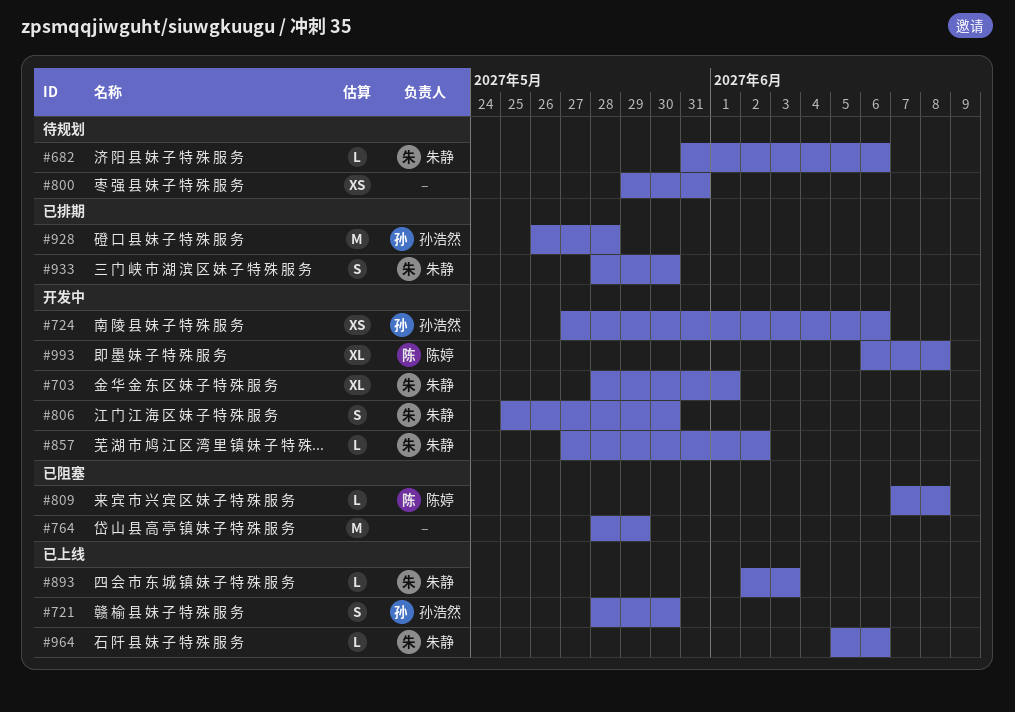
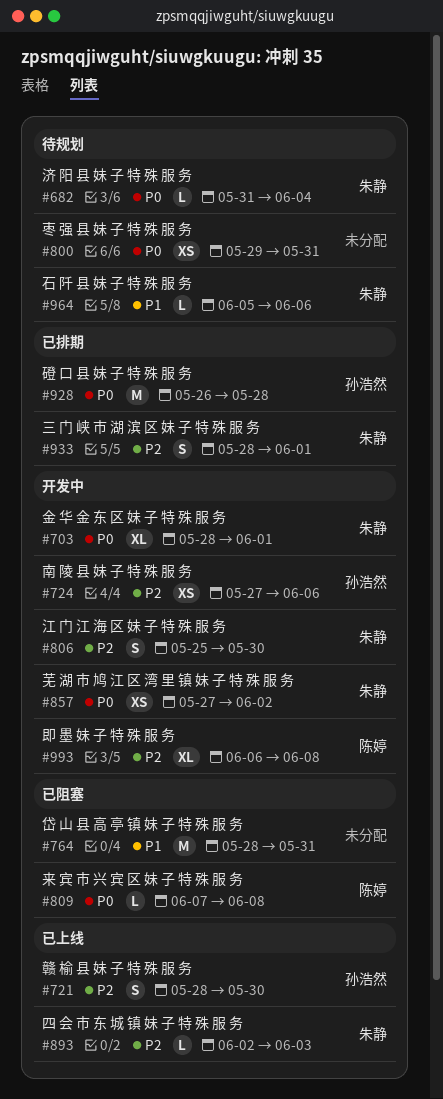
#682, due: Jun 6 -> Jun 4
#764, due: May 29 -> May 31
#857, estimate: L -> XS
#933, due: May 30 -> Jun 1
#964, status: 已上线 -> 待规划

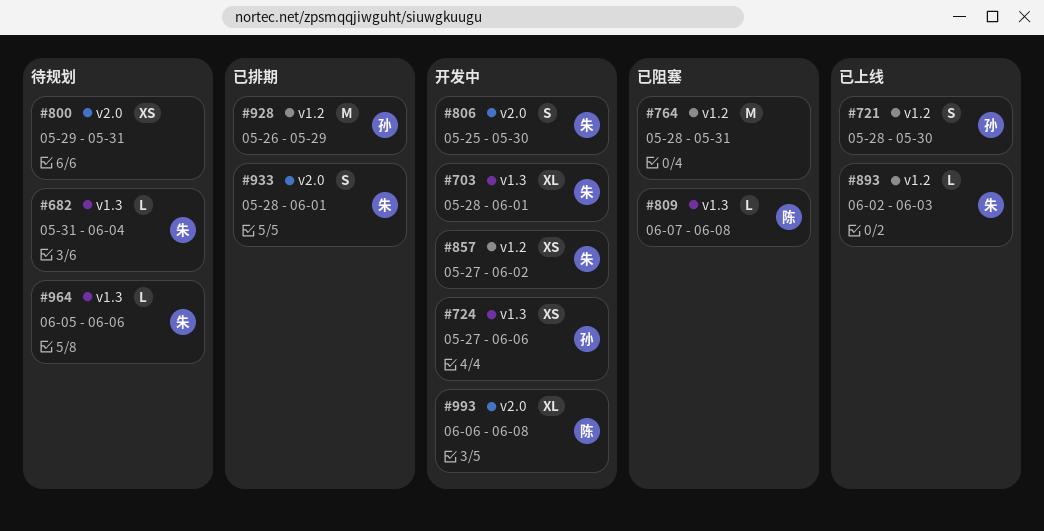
#928, due: May 28 -> May 29

